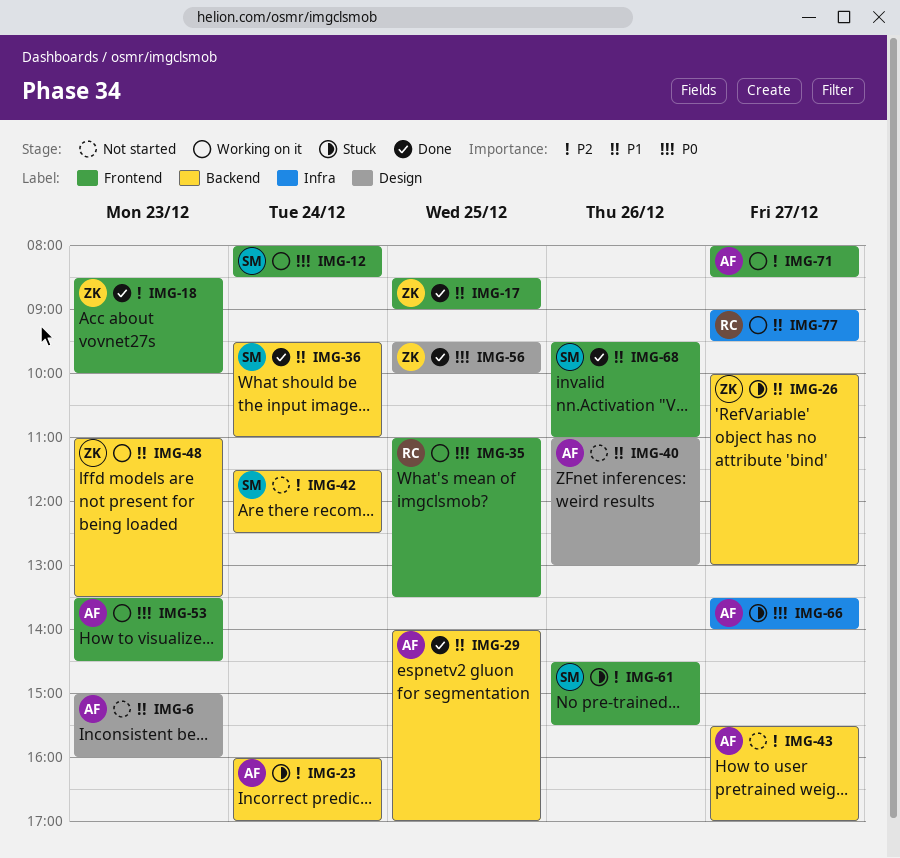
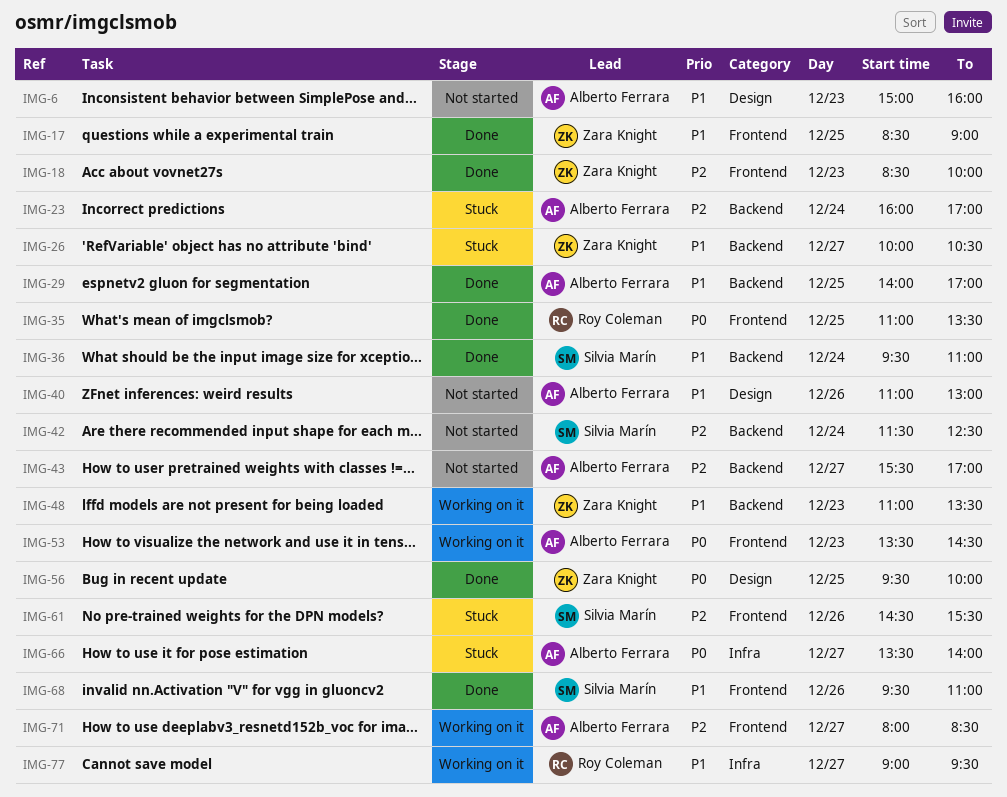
IMG-12: present -> none
IMG-26, ends: 13:00 -> 10:30
IMG-35, status: Working on it -> Done

